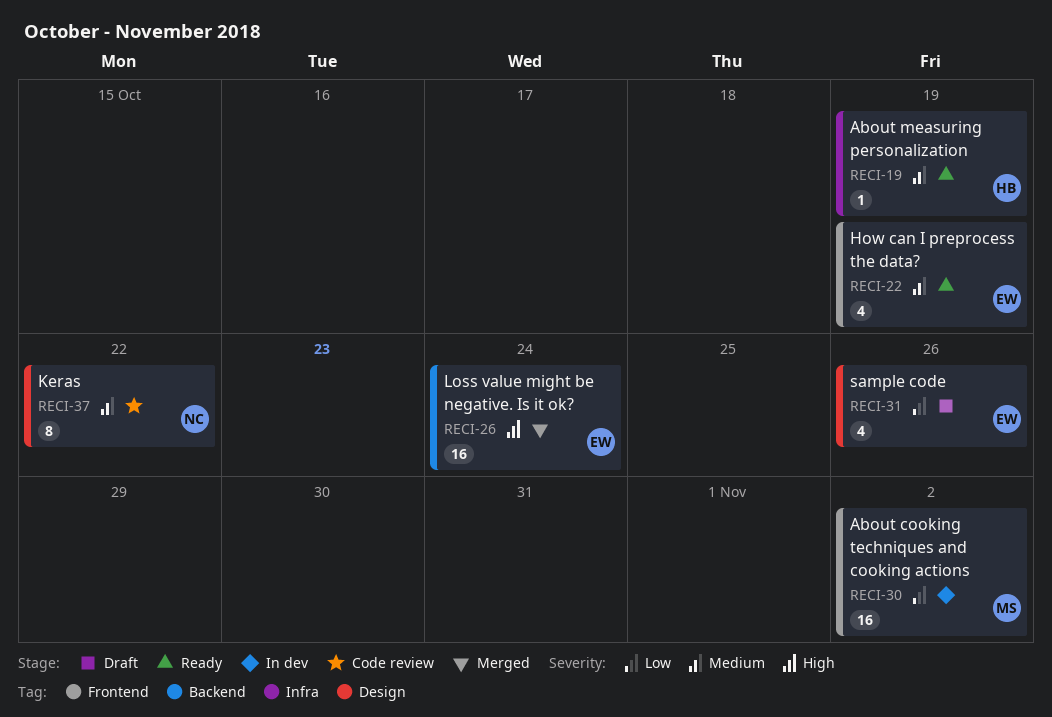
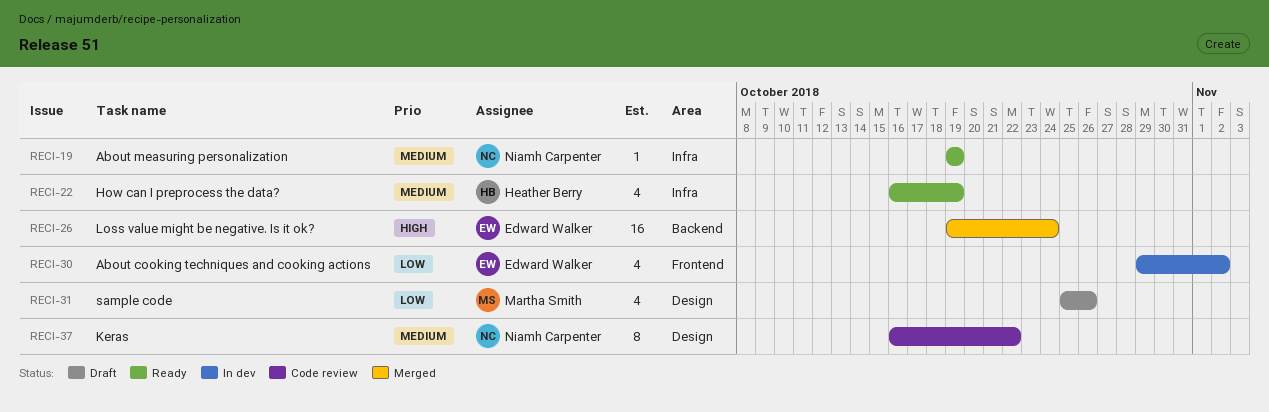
RECI-19, owner: Heather Berry -> Niamh Carpenter
RECI-22, owner: Edward Walker -> Heather Berry
RECI-22, label: Frontend -> Infra
RECI-30, owner: Martha Smith -> Edward Walker
RECI-30, estimate: 16 -> 4
RECI-31, owner: Edward Walker -> Martha Smith

